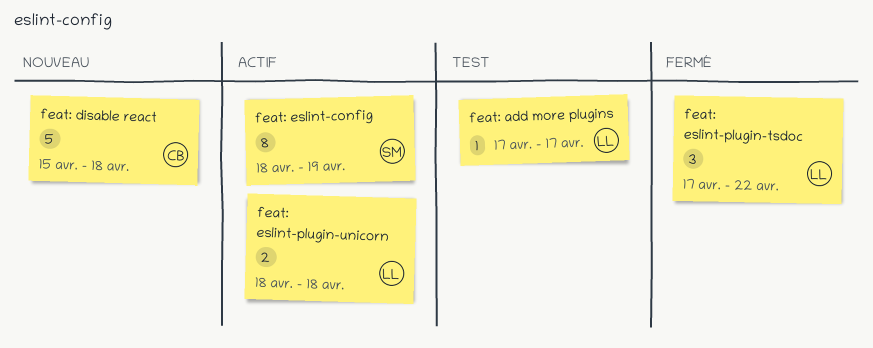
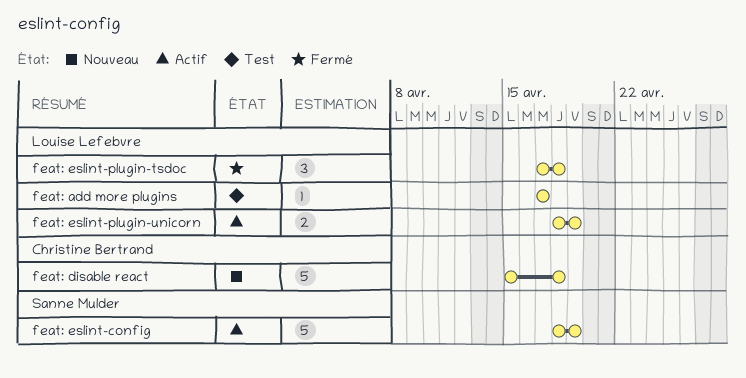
feat: eslint-config, estimate: 8 -> 5
feat: eslint-plugin-tsdoc, due: Apr 22 -> Apr 18
feat: eslint-plugin-unicorn, due: Apr 18 -> Apr 19

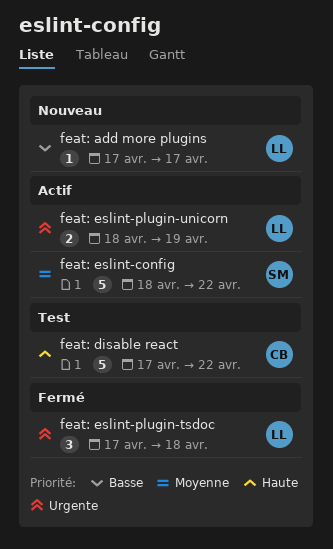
feat: add more plugins, status: Test -> Nouveau
feat: disable react, status: Nouveau -> Test
feat: disable react, start: Apr 15 -> Apr 17
feat: disable react, due: Apr 18 -> Apr 22
feat: eslint-config, due: Apr 19 -> Apr 22

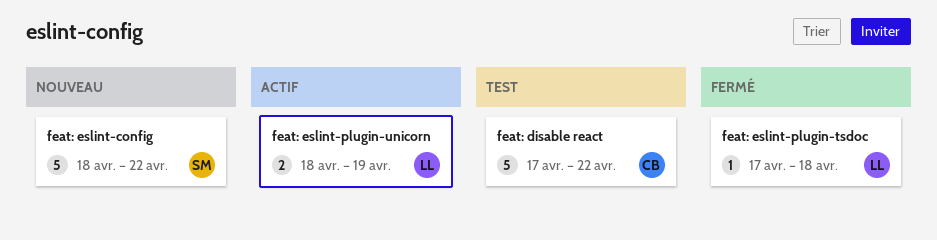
feat: add more plugins: present -> none
feat: eslint-config, status: Actif -> Nouveau
feat: eslint-plugin-tsdoc, estimate: 3 -> 1

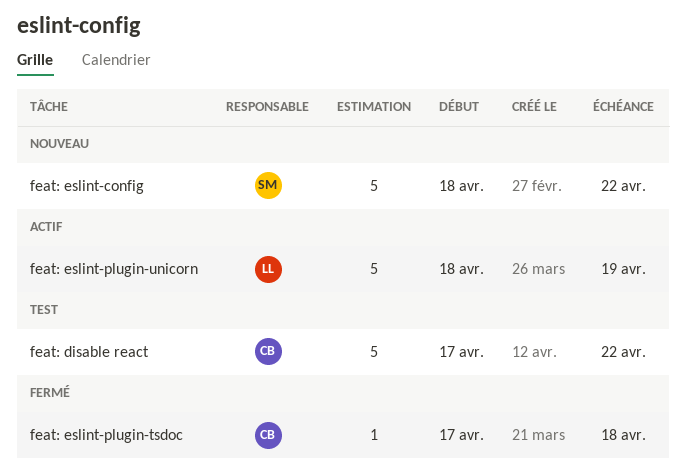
feat: eslint-plugin-tsdoc, owner: LL -> CB
feat: eslint-plugin-unicorn, estimate: 2 -> 5

